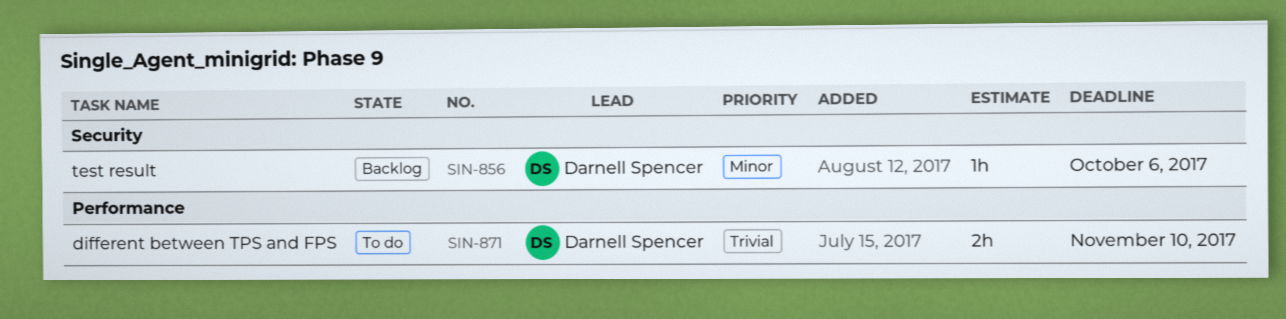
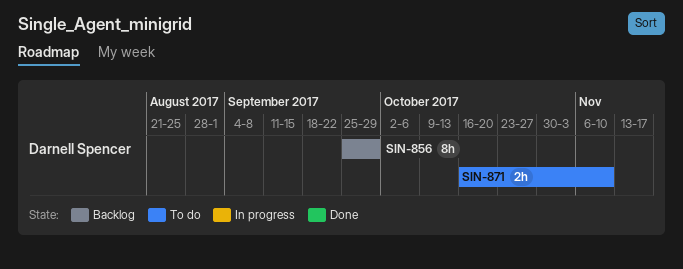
SIN-856, estimate: 1h -> 8h
SIN-856, due: Oct 6 -> Sep 29

